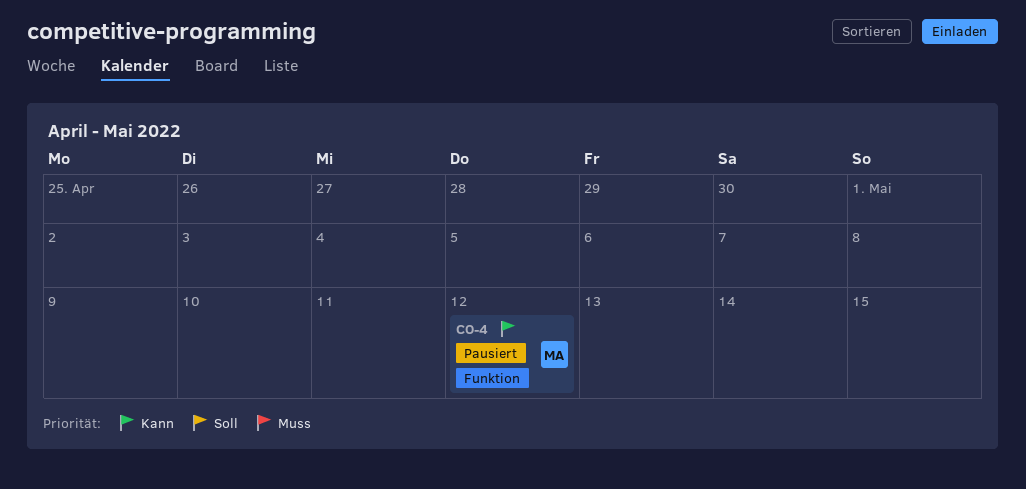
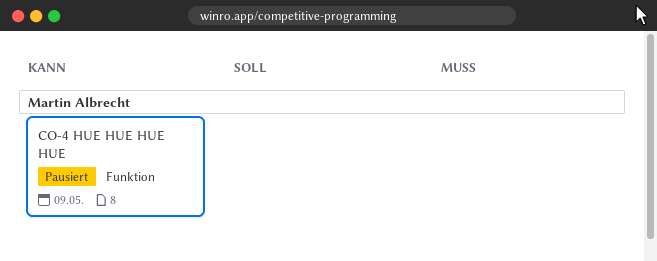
CO-4, due: May 12 -> May 9

